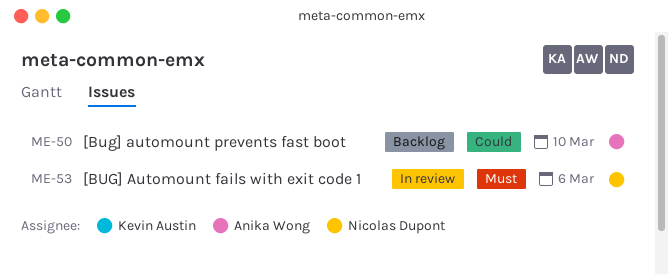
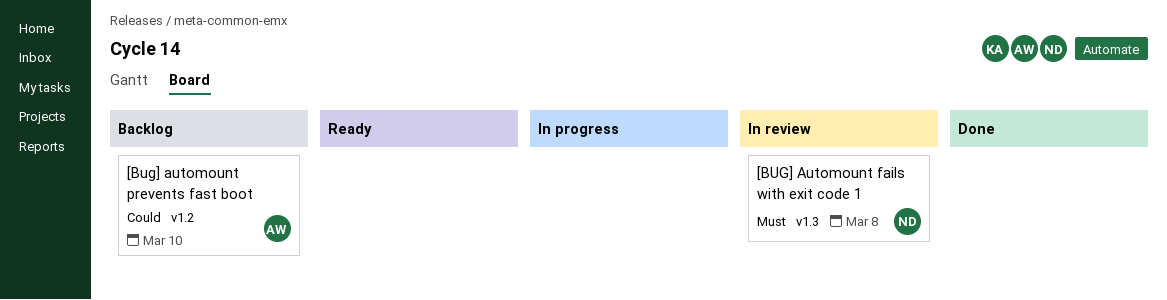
[BUG] Automount fails with exit code 1, due: Mar 6 -> Mar 8

